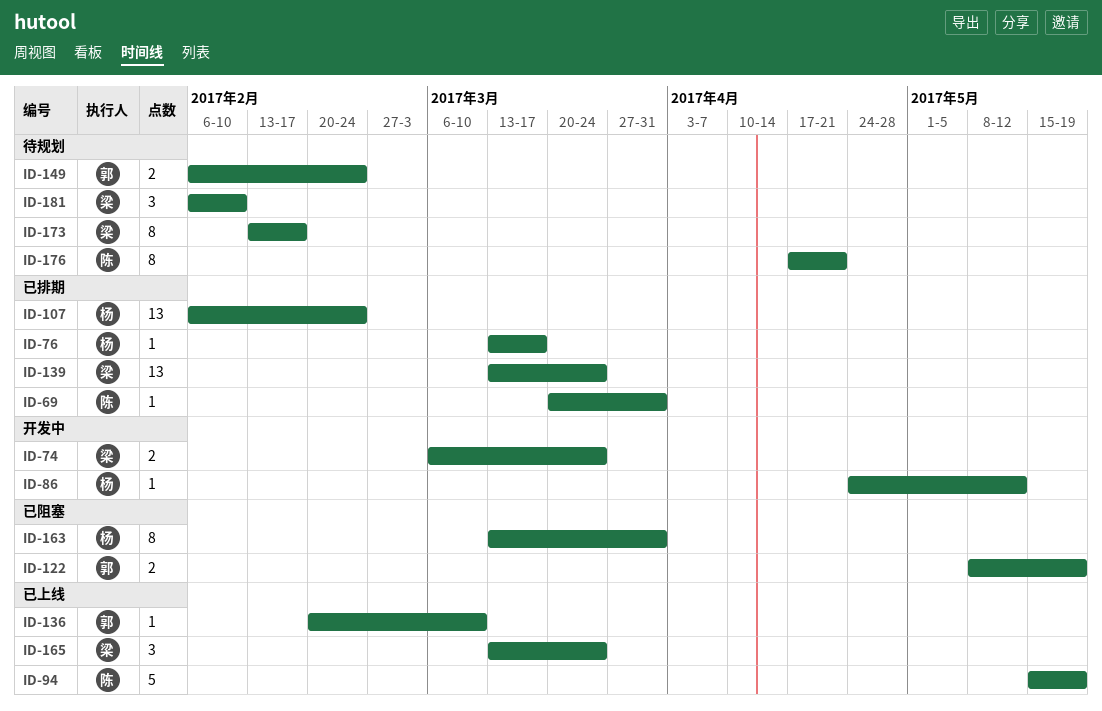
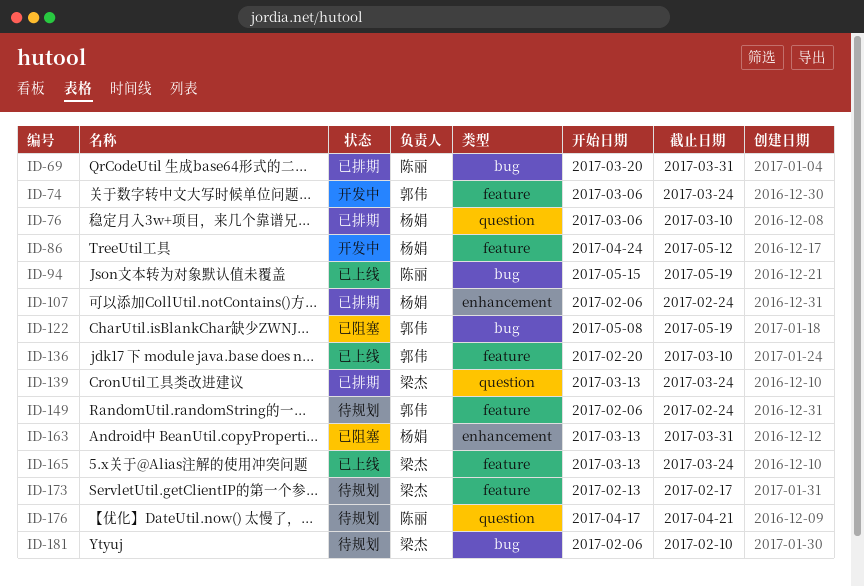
ID-74, owner: 梁杰 -> 郭伟
ID-76, start: Mar 13 -> Mar 6
ID-76, due: Mar 17 -> Mar 10

